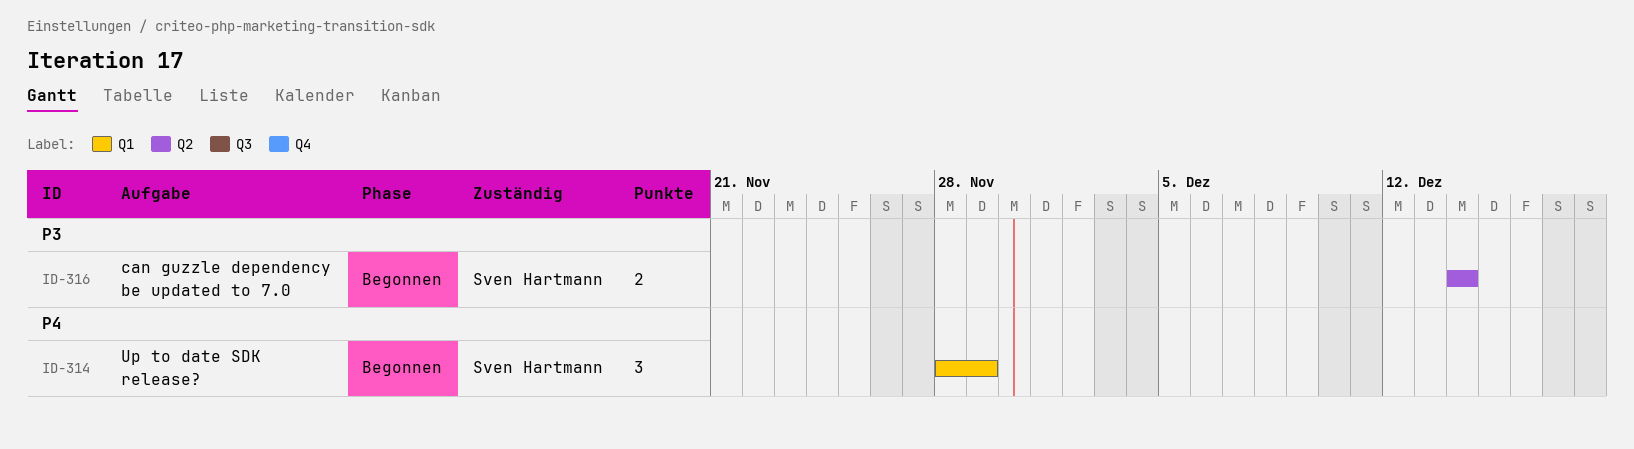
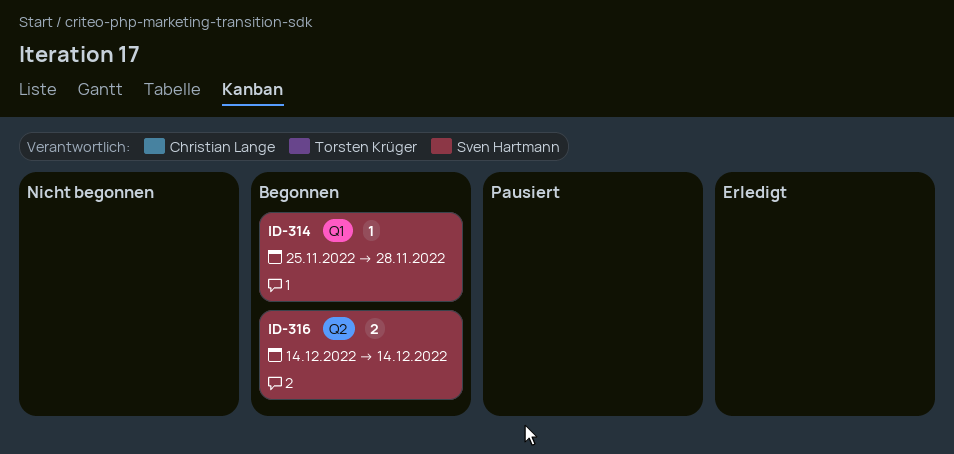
ID-314, estimate: 3 -> 1
ID-314, start: Nov 28 -> Nov 25
ID-314, due: Nov 29 -> Nov 28

